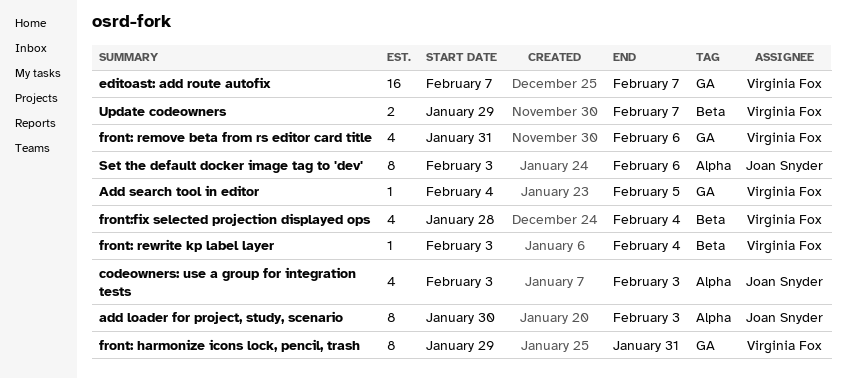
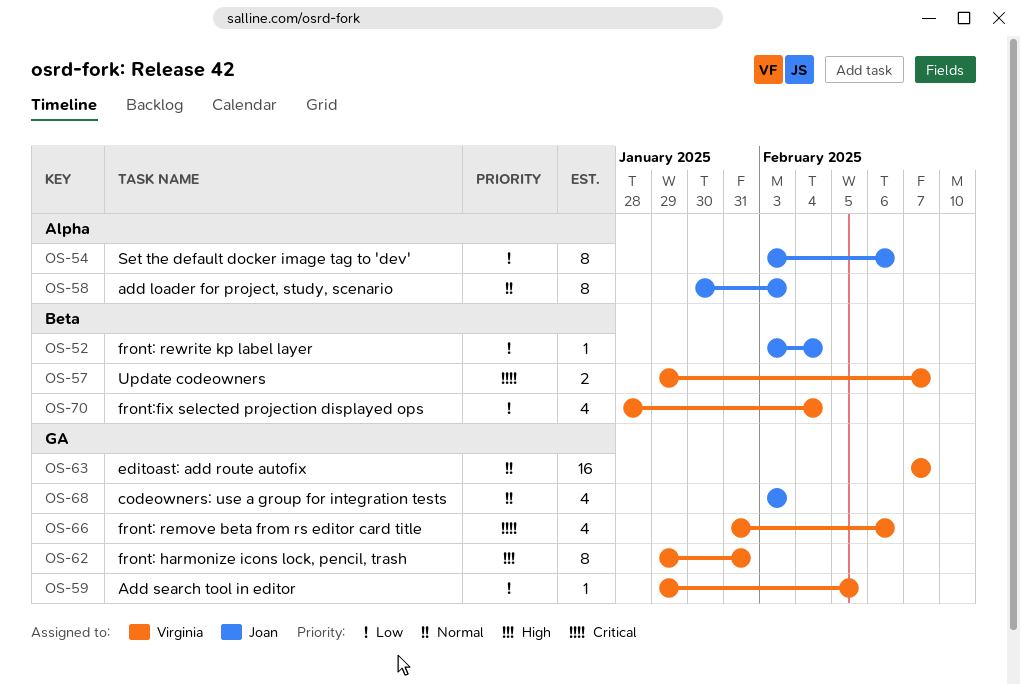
Add search tool in editor, start: Feb 4 -> Jan 29
codeowners: use a group for integration tests, label: Alpha -> GA
front: rewrite kp label layer, owner: Virginia Fox -> Joan Snyder

